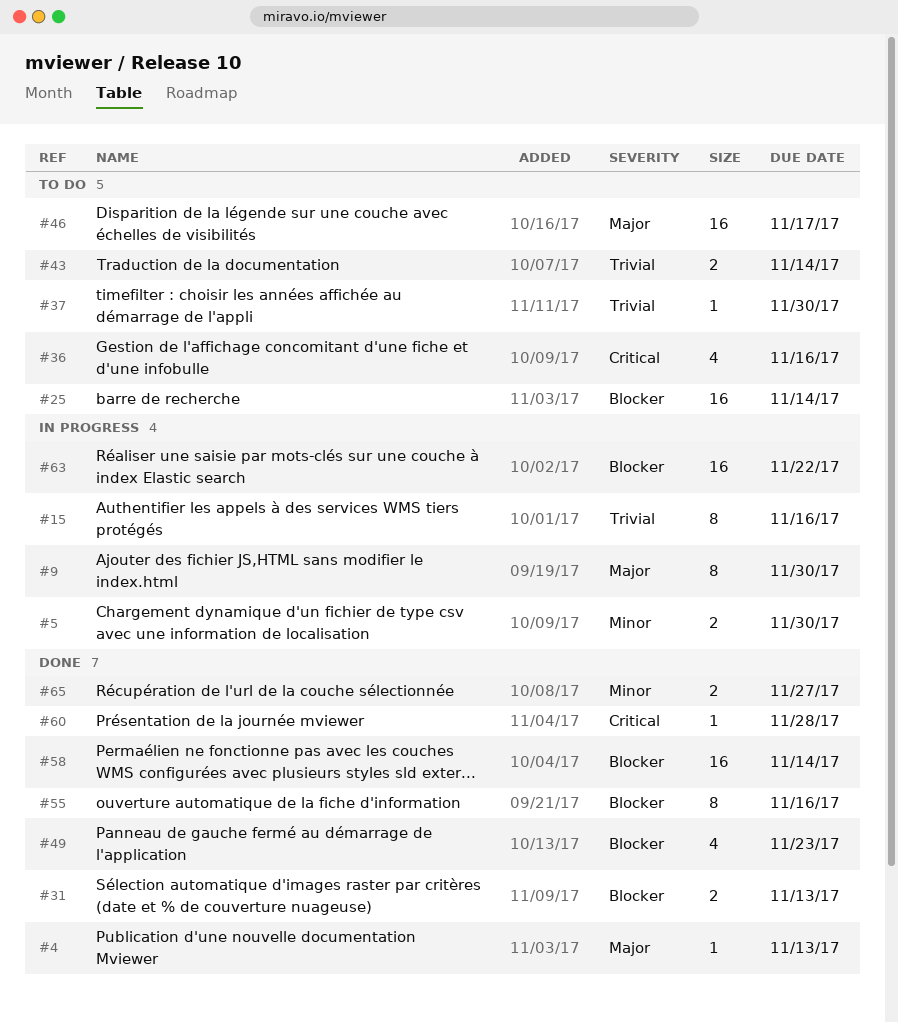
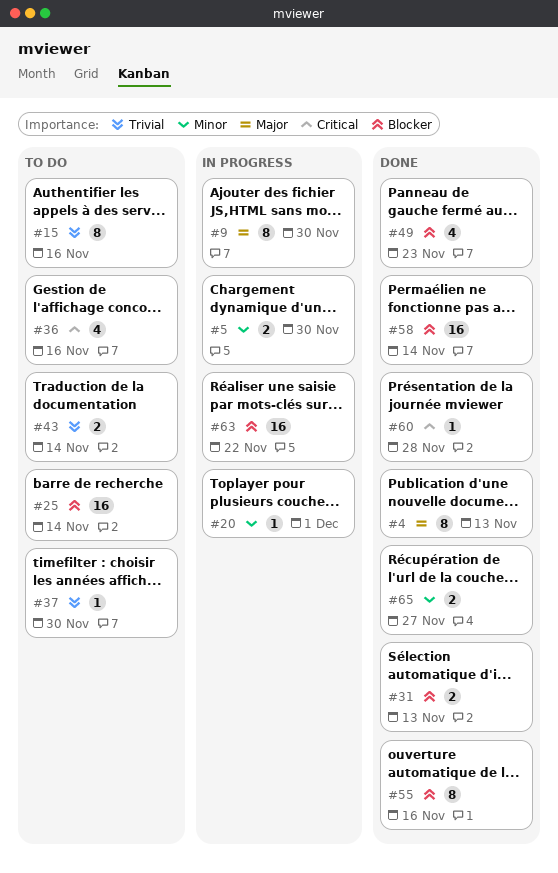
#4, estimate: 1 -> 8
#15, status: In progress -> To do
#20: none -> present
#46: present -> none

